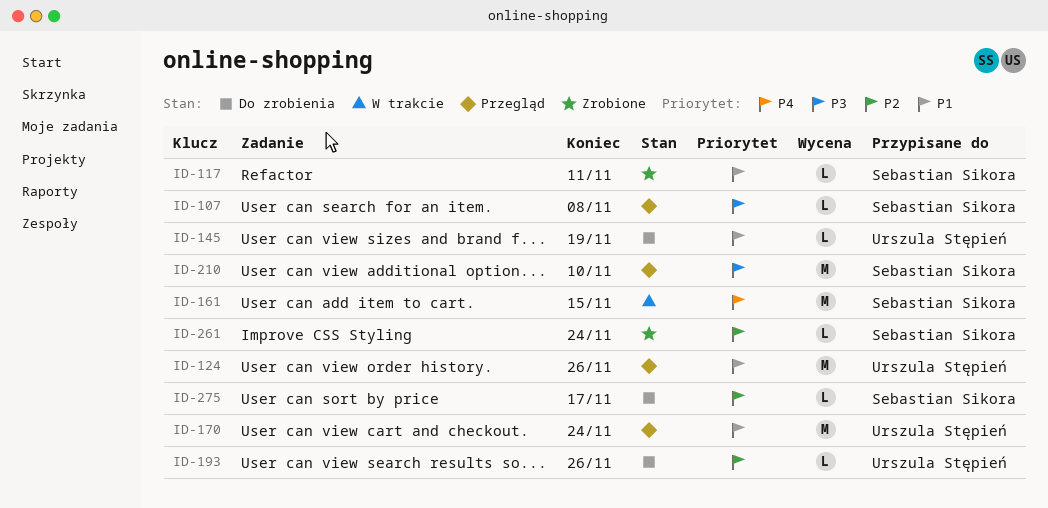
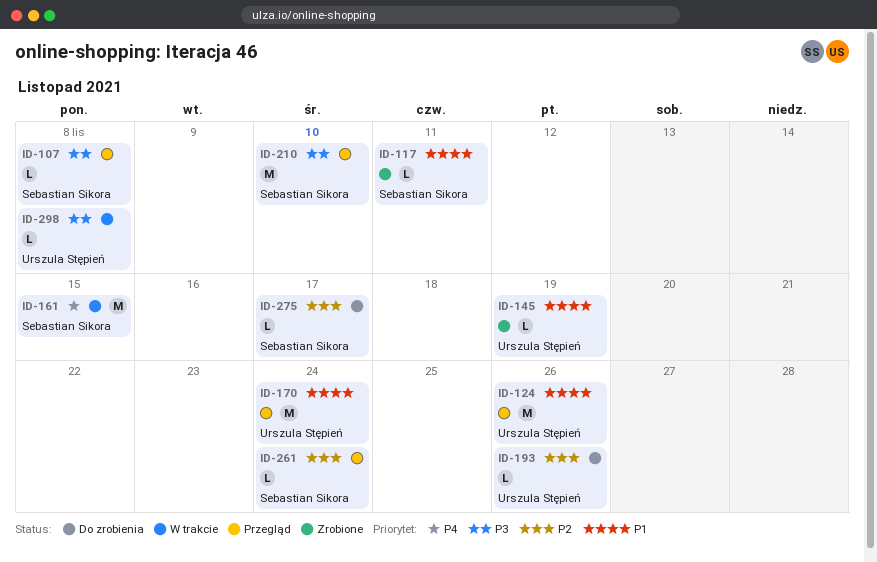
ID-145, status: Do zrobienia -> Zrobione
ID-261, status: Zrobione -> Przegląd
ID-298: none -> present

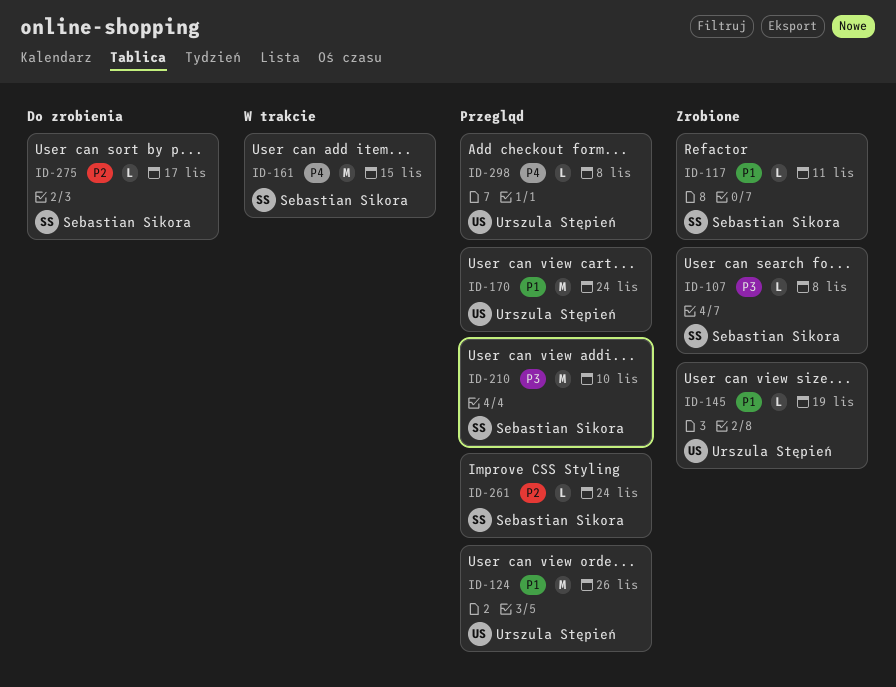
ID-107, status: Przegląd -> Zrobione
ID-193: present -> none
ID-298, status: W trakcie -> Przegląd
ID-298, priority: P3 -> P4

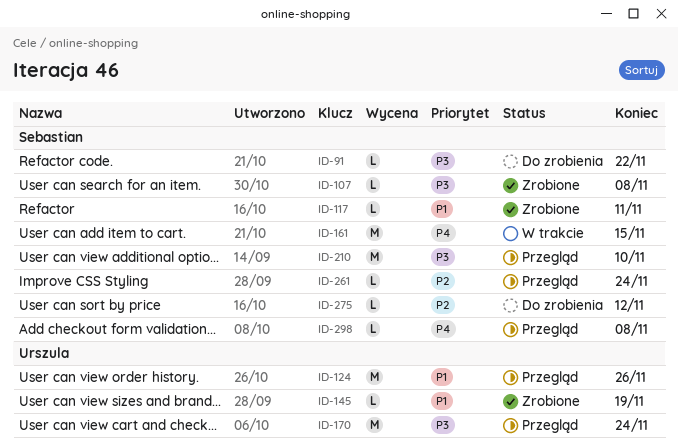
ID-91: none -> present
ID-170, priority: P1 -> P3
ID-275, due: Nov 17 -> Nov 12
ID-298, owner: Urszula Stępień -> Sebastian Sikora

